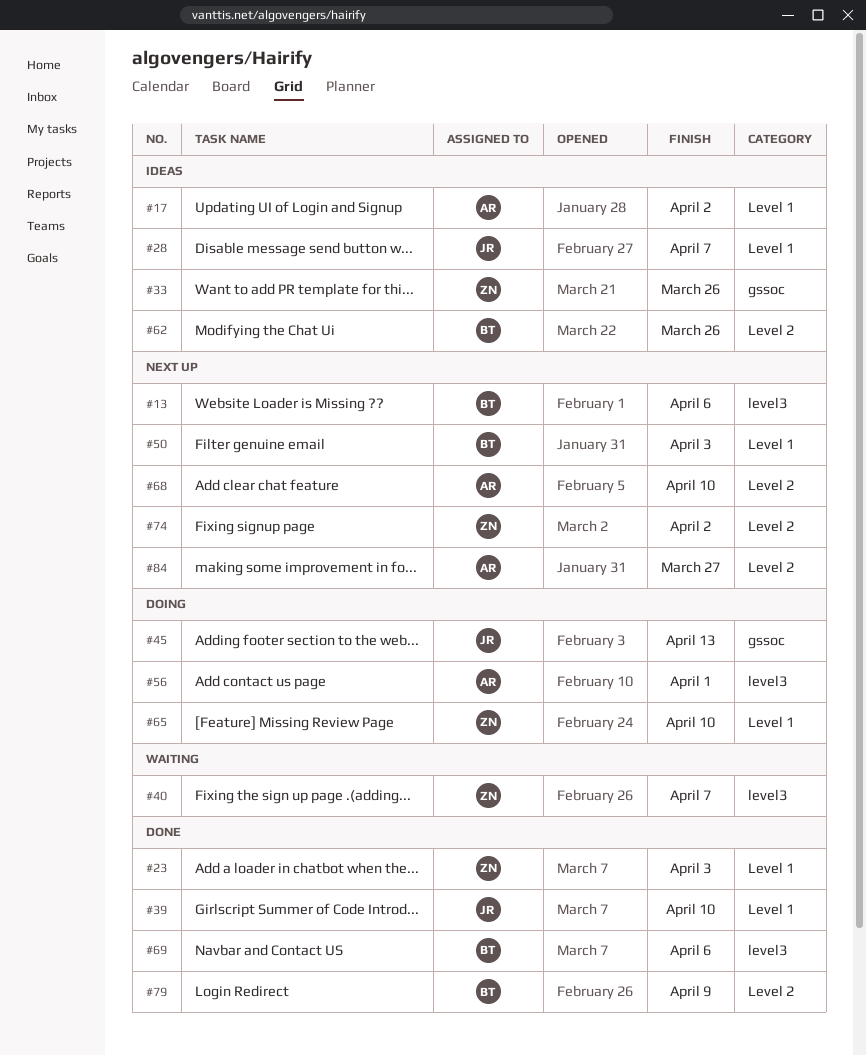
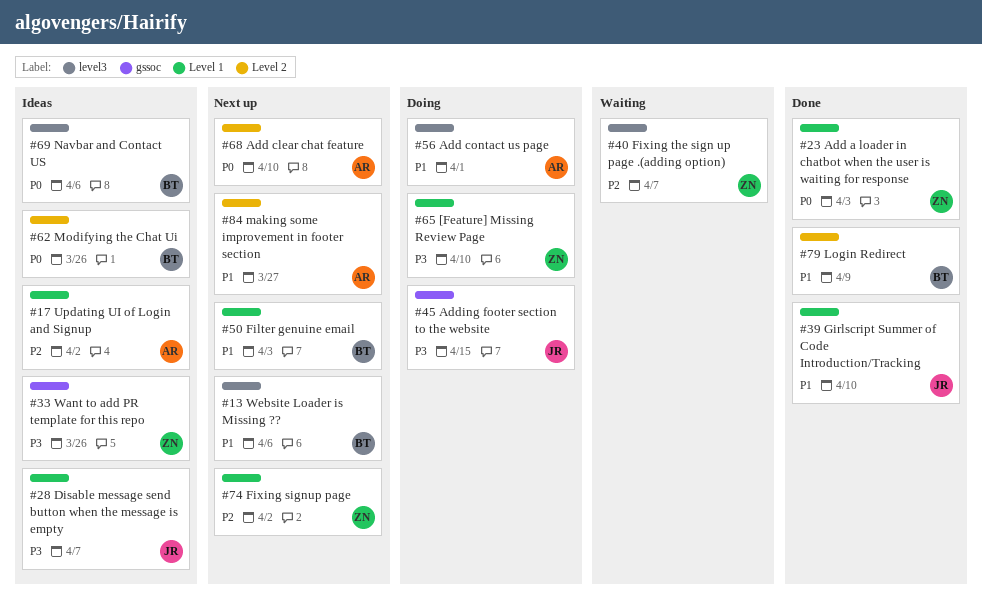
#45, due: Apr 13 -> Apr 15
#69, status: Done -> Ideas
#74, label: Level 2 -> Level 1

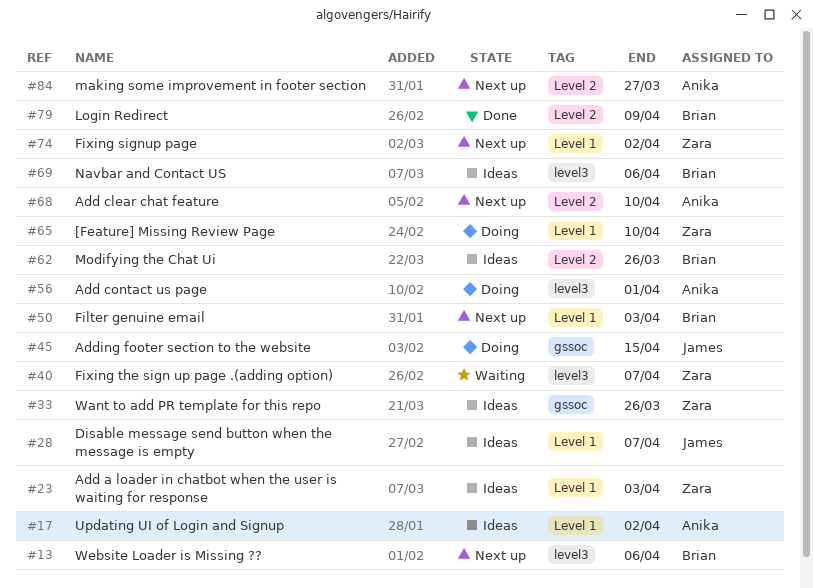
#23, status: Done -> Ideas
#39: present -> none

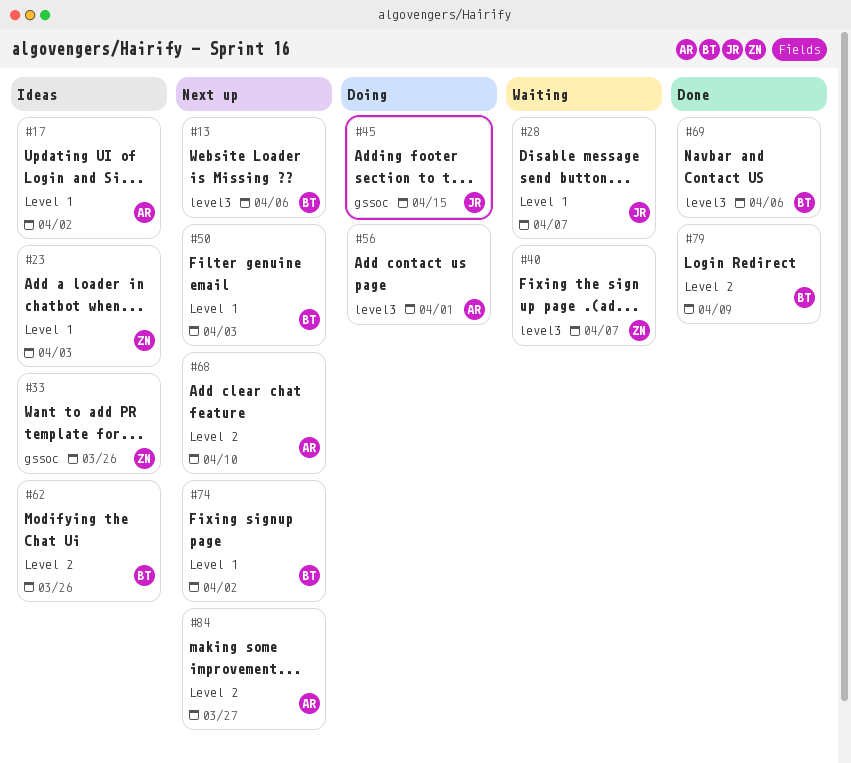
#28, status: Ideas -> Waiting
#65: present -> none
#69, status: Ideas -> Done
#74, owner: Zara -> Brian

